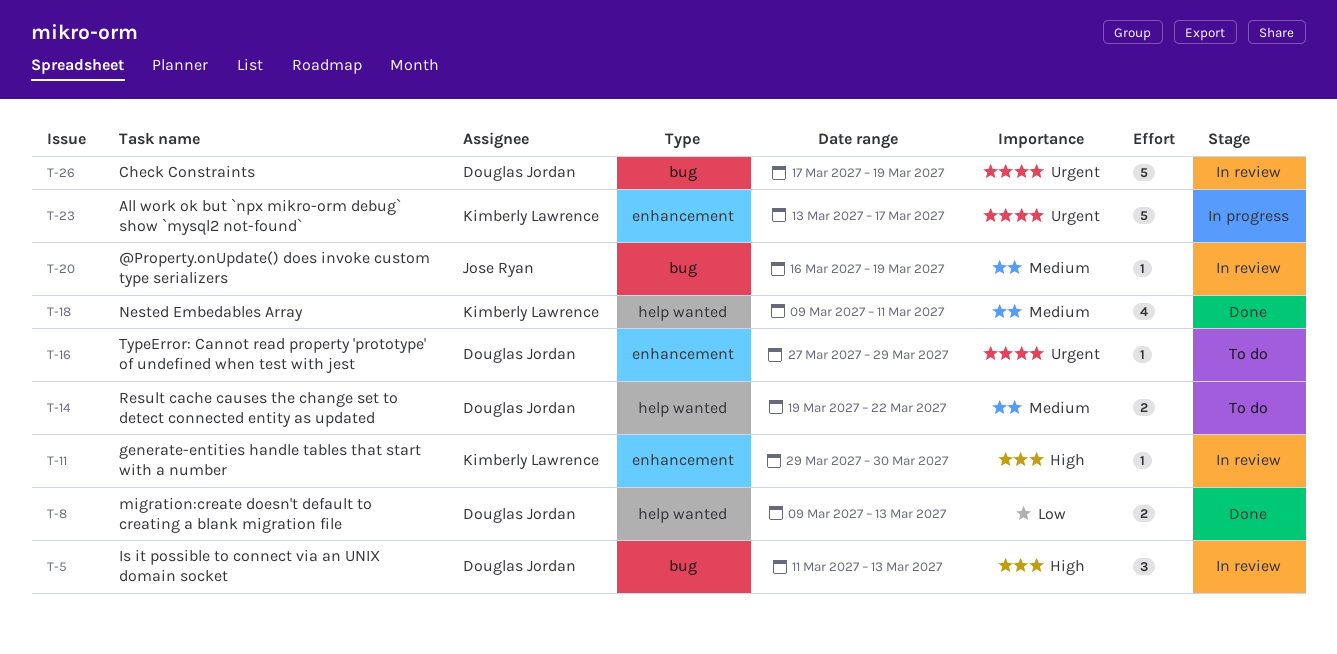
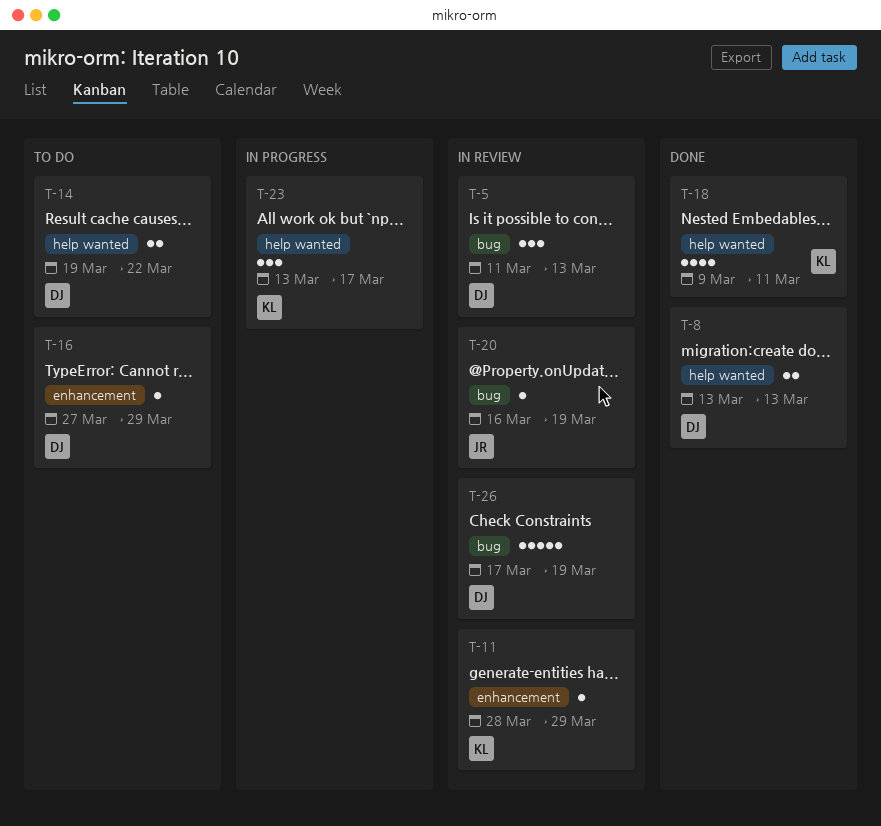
T-8, start: Mar 9 -> Mar 13
T-11, start: Mar 29 -> Mar 28
T-11, due: Mar 30 -> Mar 29
T-23, label: enhancement -> help wanted
T-23, estimate: 5 -> 3

